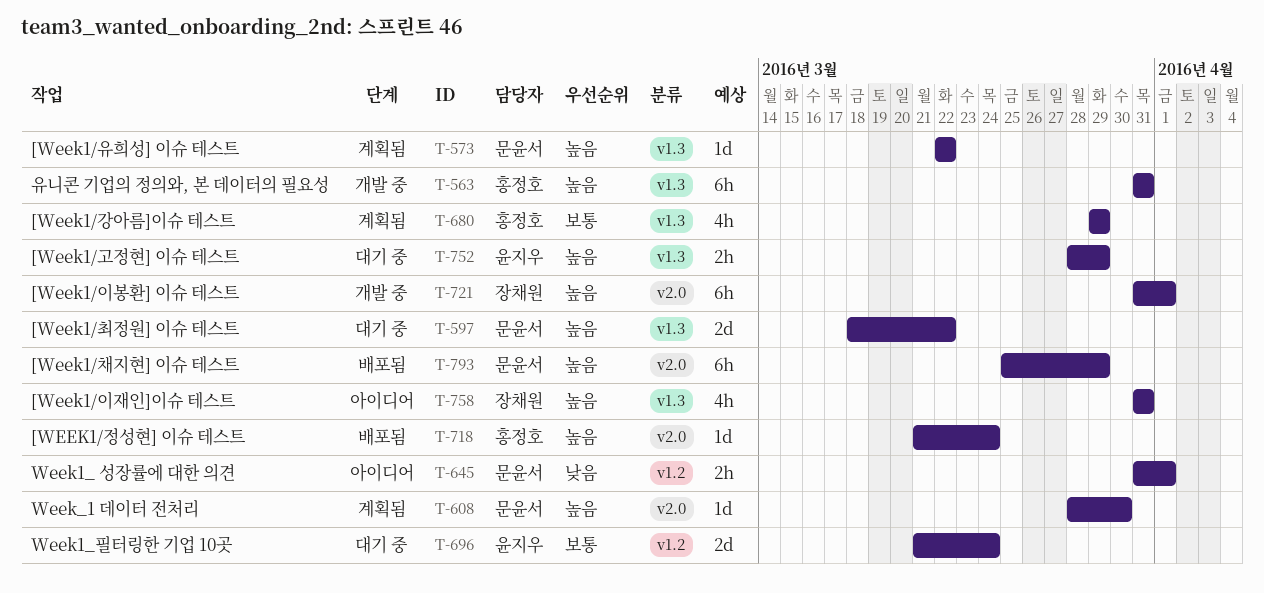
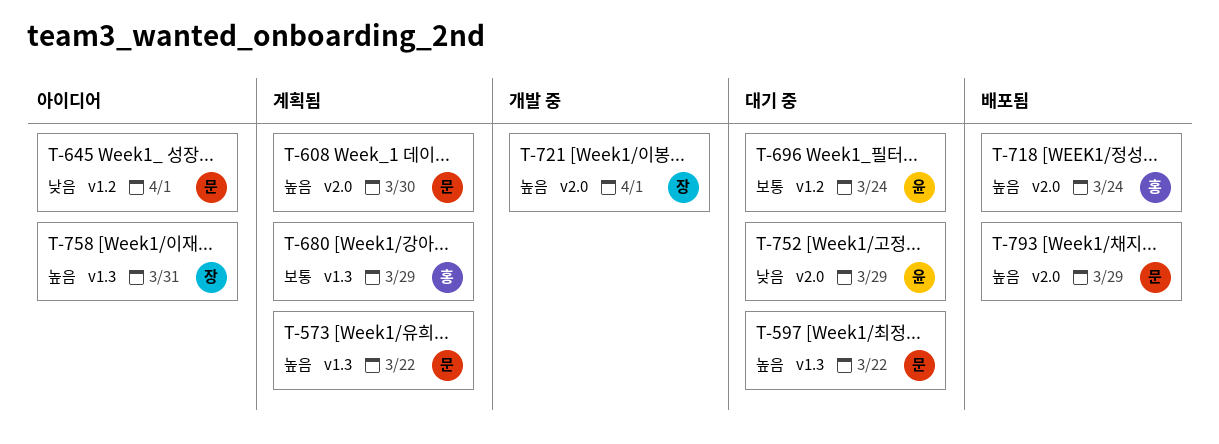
T-563: present -> none
T-752, priority: 높음 -> 낮음
T-752, label: v1.3 -> v2.0

